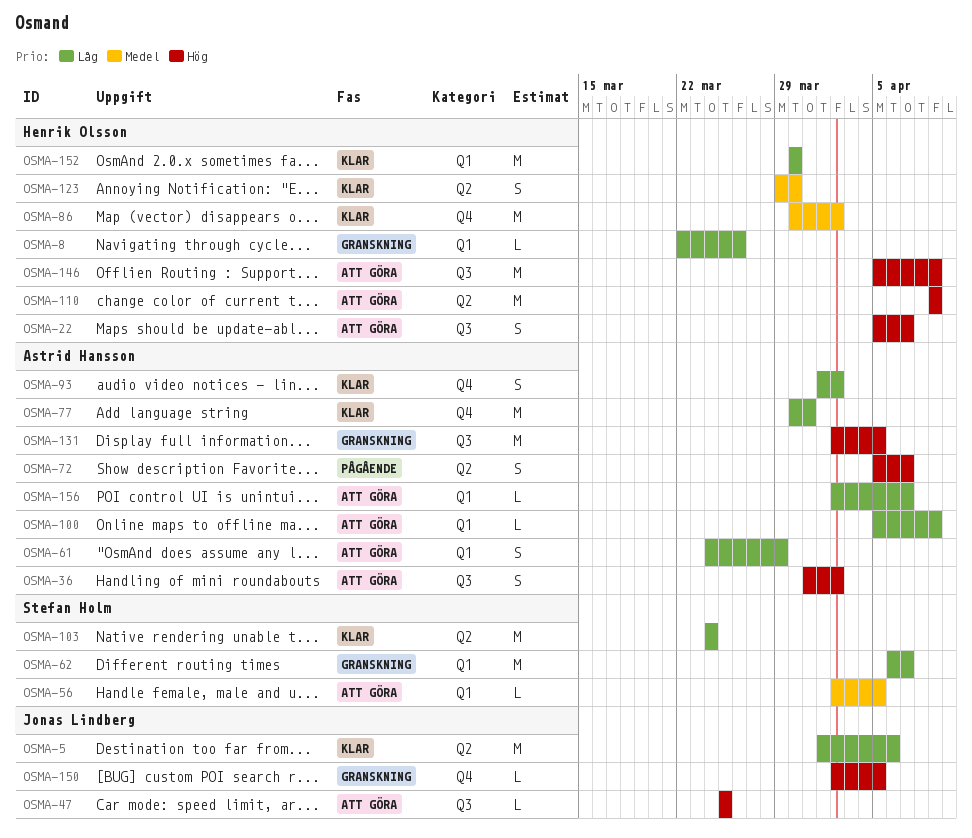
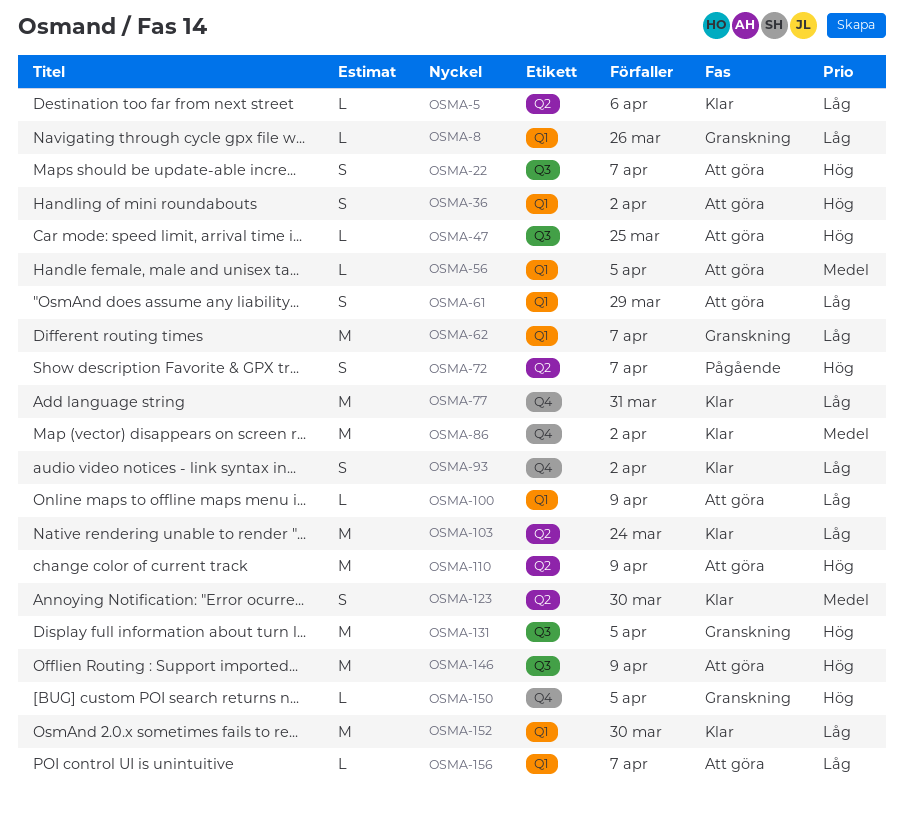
OSMA-5, estimate: M -> L
OSMA-36, label: Q3 -> Q1

